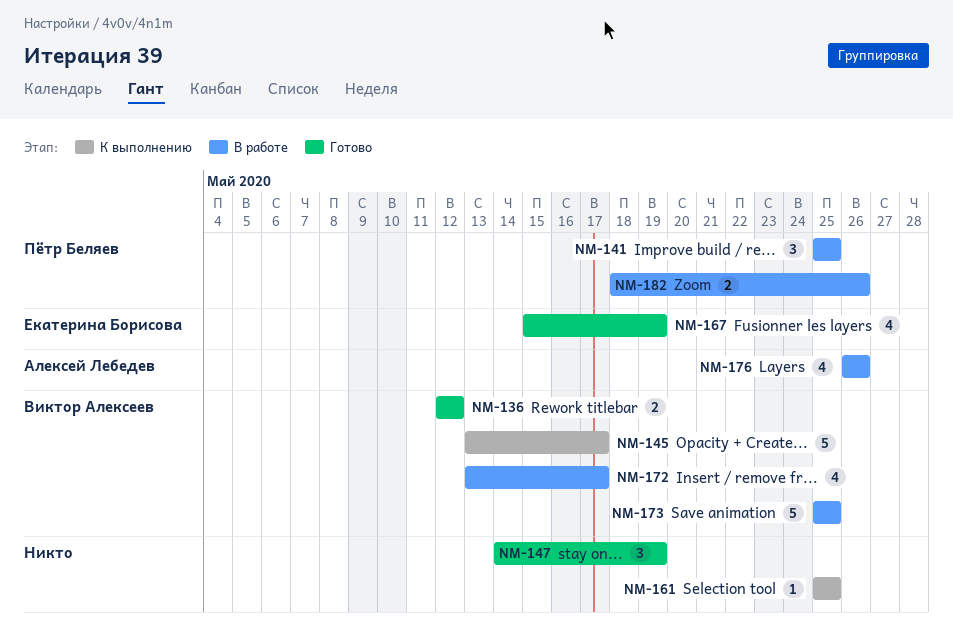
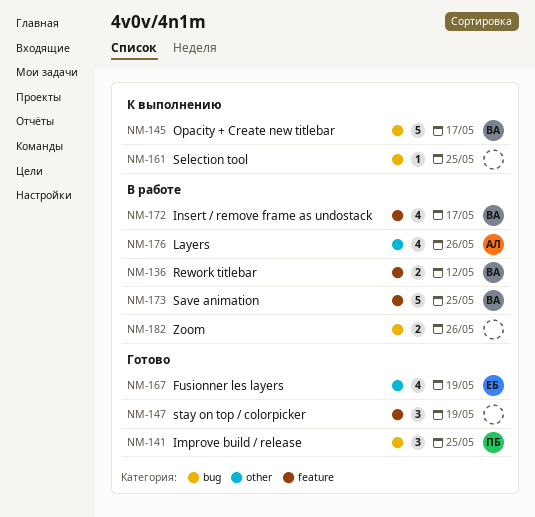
NM-136, status: Готово -> В работе
NM-141, status: В работе -> Готово
NM-182, owner: Пётр Беляев -> none

